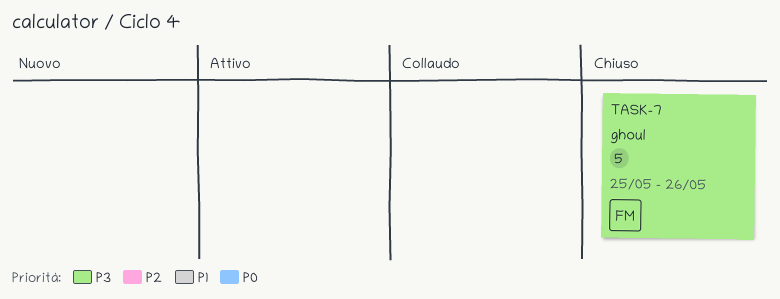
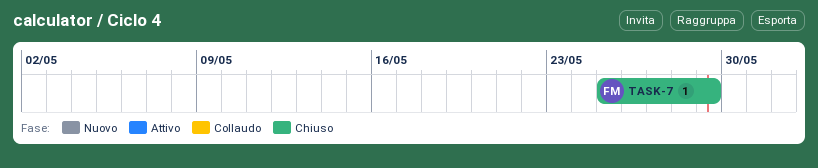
TASK-7, estimate: 5 -> 1
TASK-7, due: May 26 -> May 29

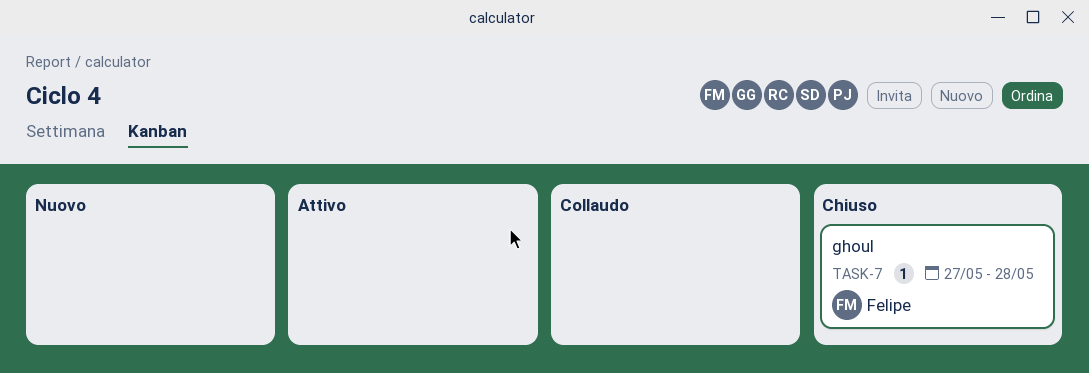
TASK-7, start: May 25 -> May 27
TASK-7, due: May 29 -> May 28

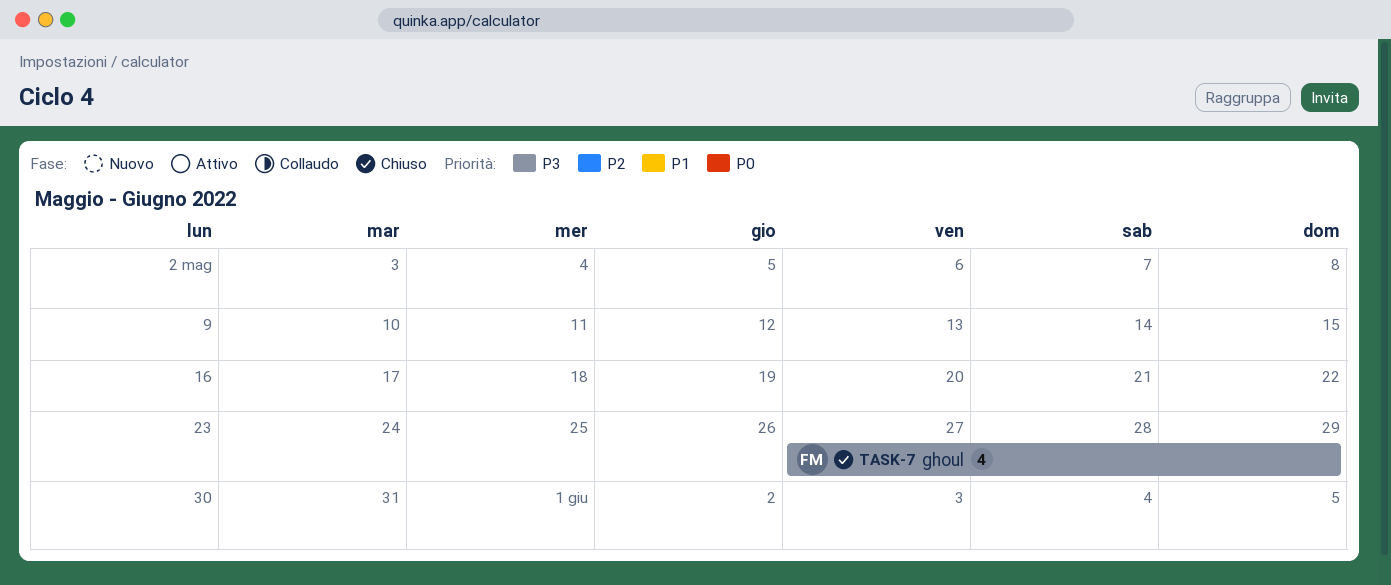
TASK-7, estimate: 1 -> 4
TASK-7, due: May 28 -> May 29

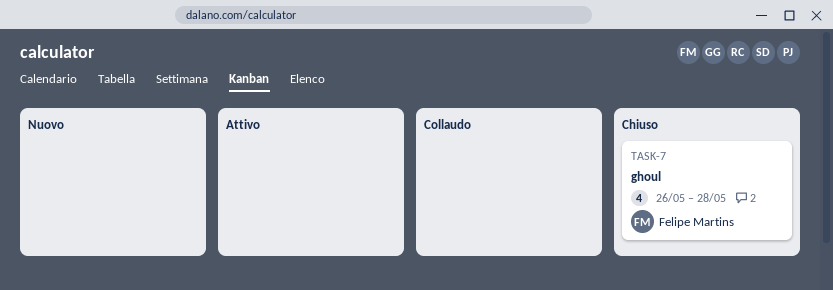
TASK-7, start: May 27 -> May 26
TASK-7, due: May 29 -> May 28

